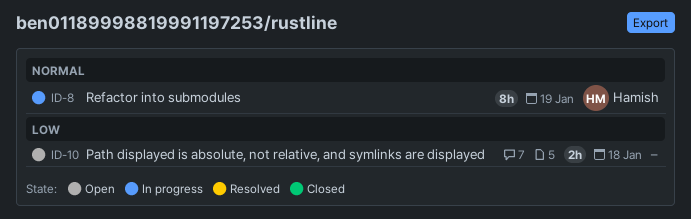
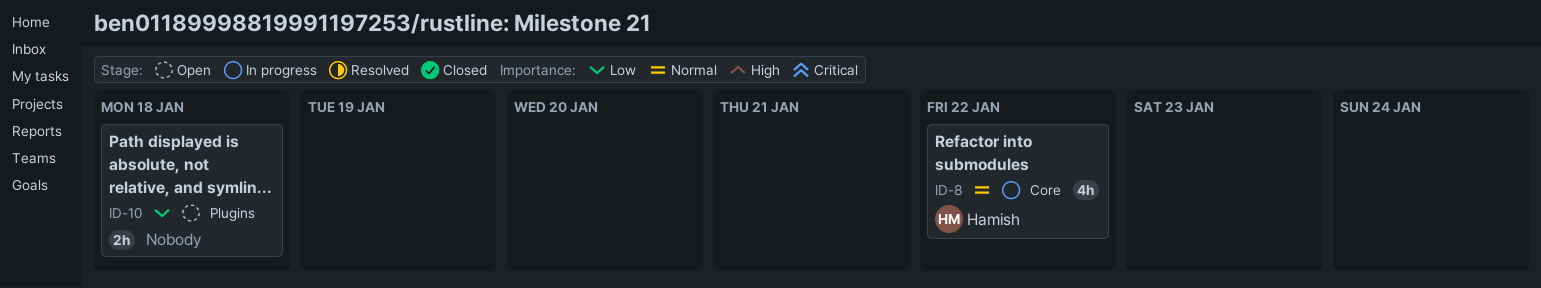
ID-8, estimate: 8h -> 4h
ID-8, due: Jan 19 -> Jan 22

